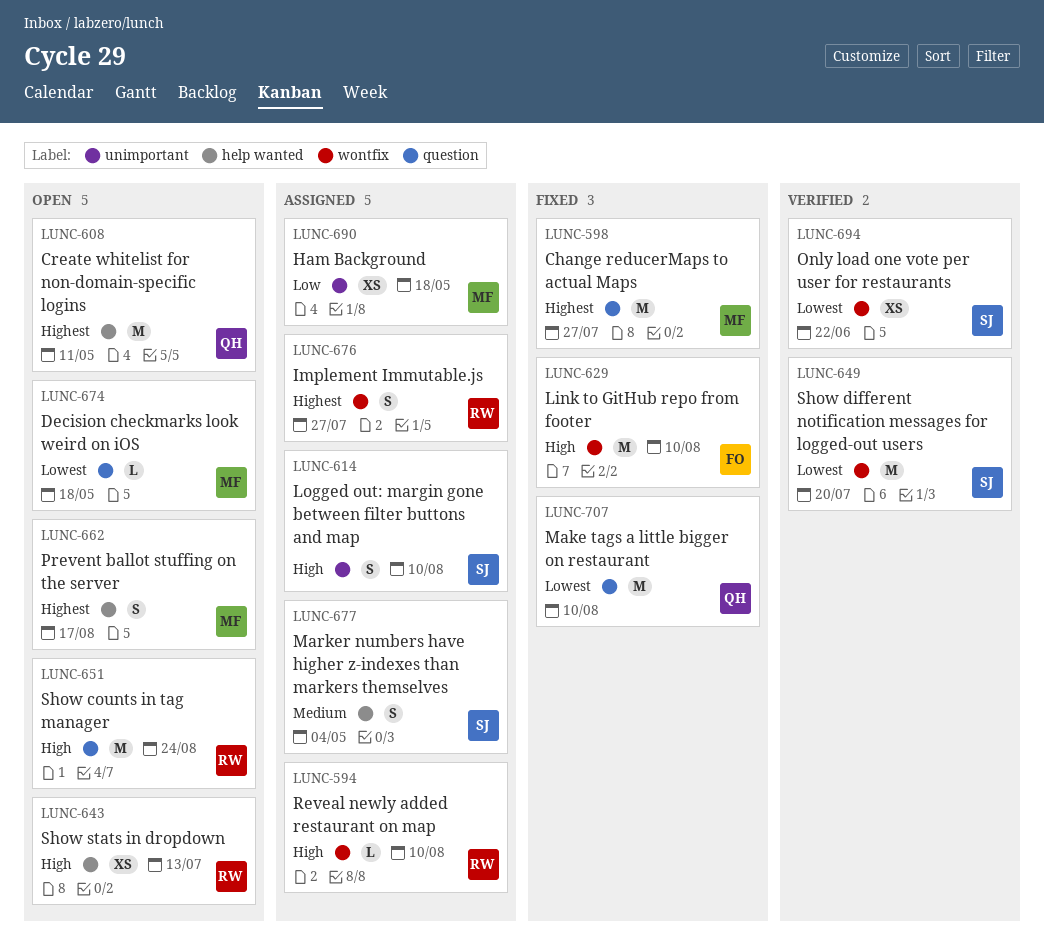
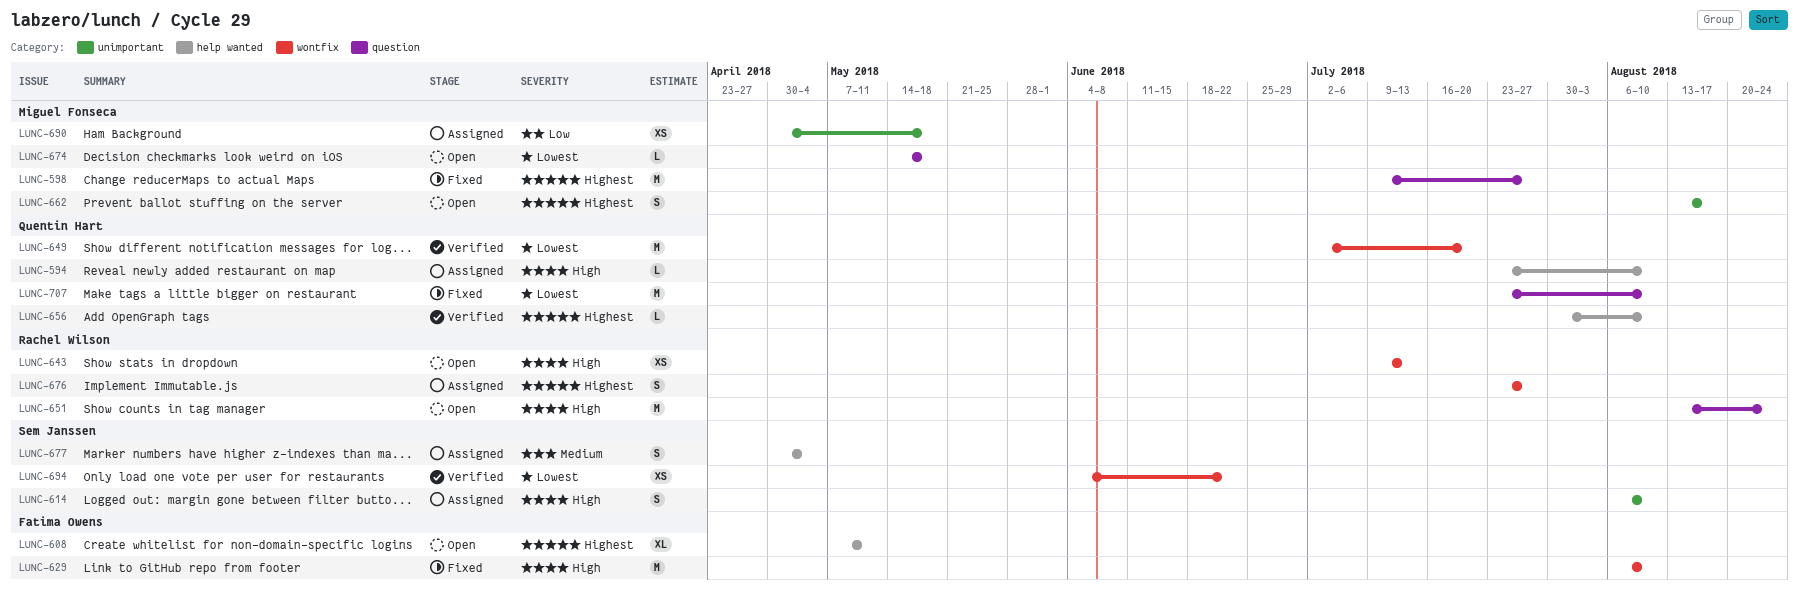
LUNC-594, owner: Rachel Wilson -> Quentin Hart
LUNC-594, label: wontfix -> help wanted
LUNC-608, owner: Quentin Hart -> Fatima Owens
LUNC-608, estimate: M -> XL
LUNC-643, label: help wanted -> wontfix
LUNC-649, owner: Sem Janssen -> Quentin Hart
LUNC-656: none -> present
LUNC-662, label: help wanted -> unimportant

